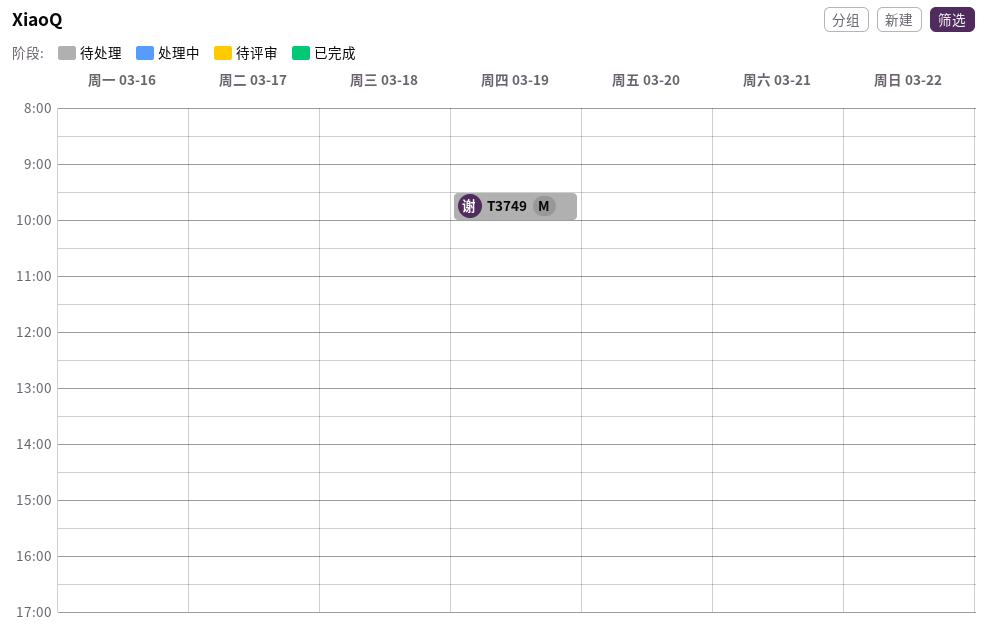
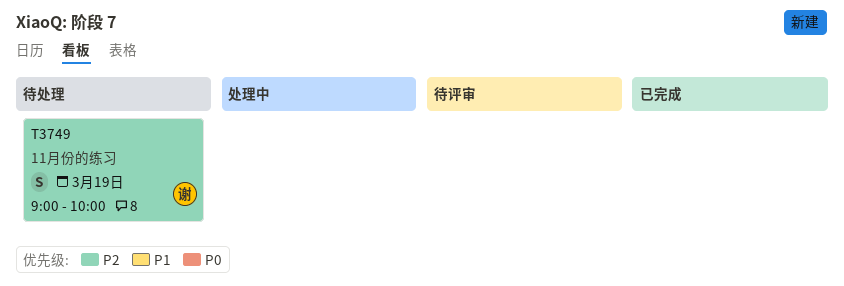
T3749, estimate: M -> S
T3749, begins: 09:30 -> 09:00

